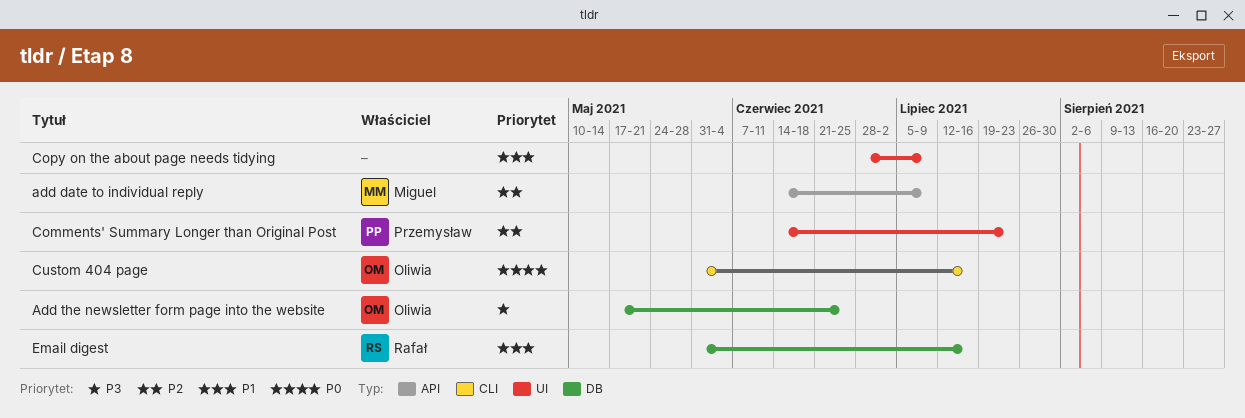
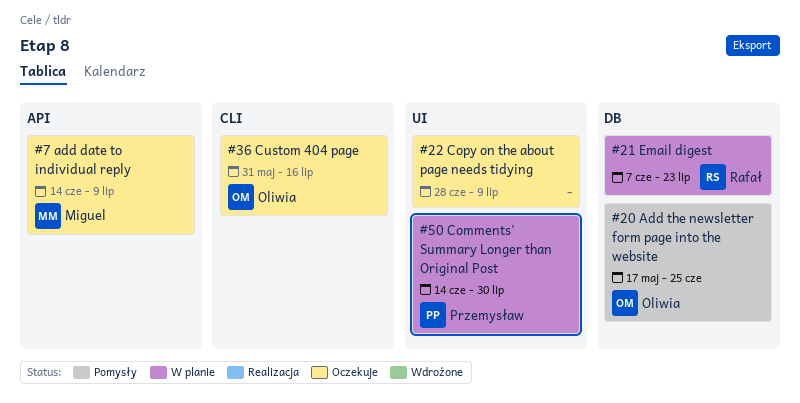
Comments' Summary Longer than Original Post, due: Jul 23 -> Jul 30
Email digest, start: May 31 -> Jun 7
Email digest, due: Jul 16 -> Jul 23

